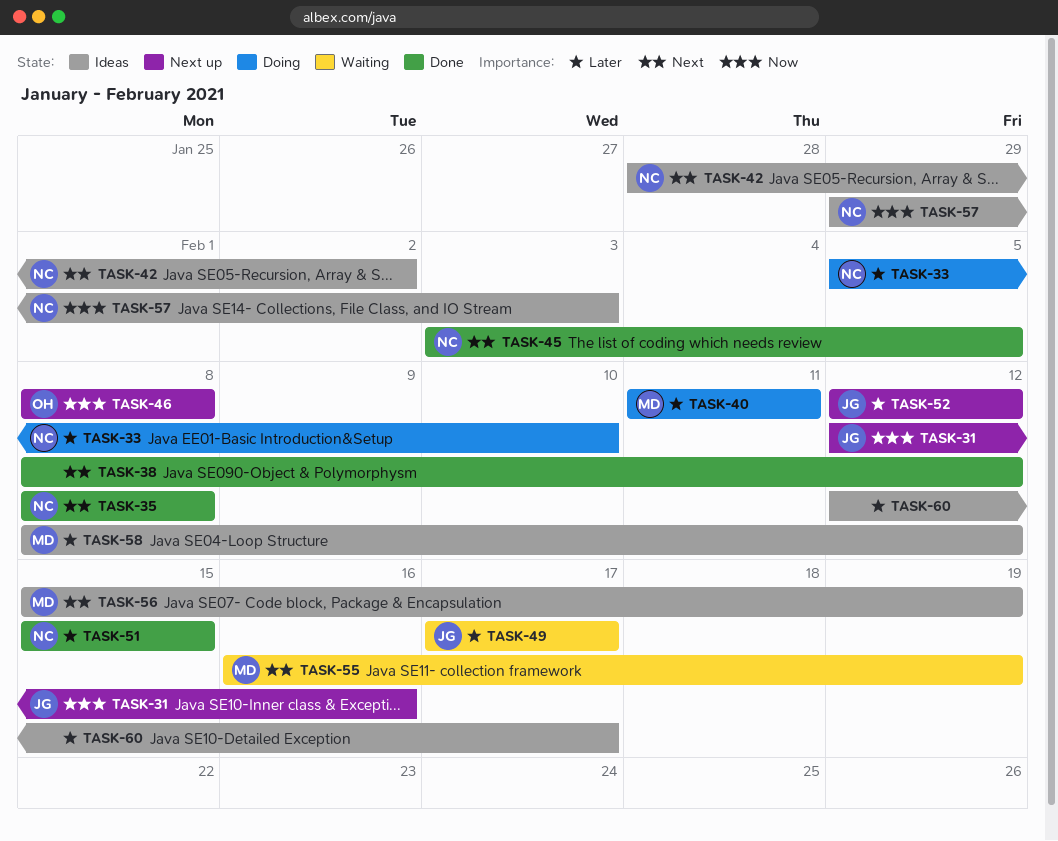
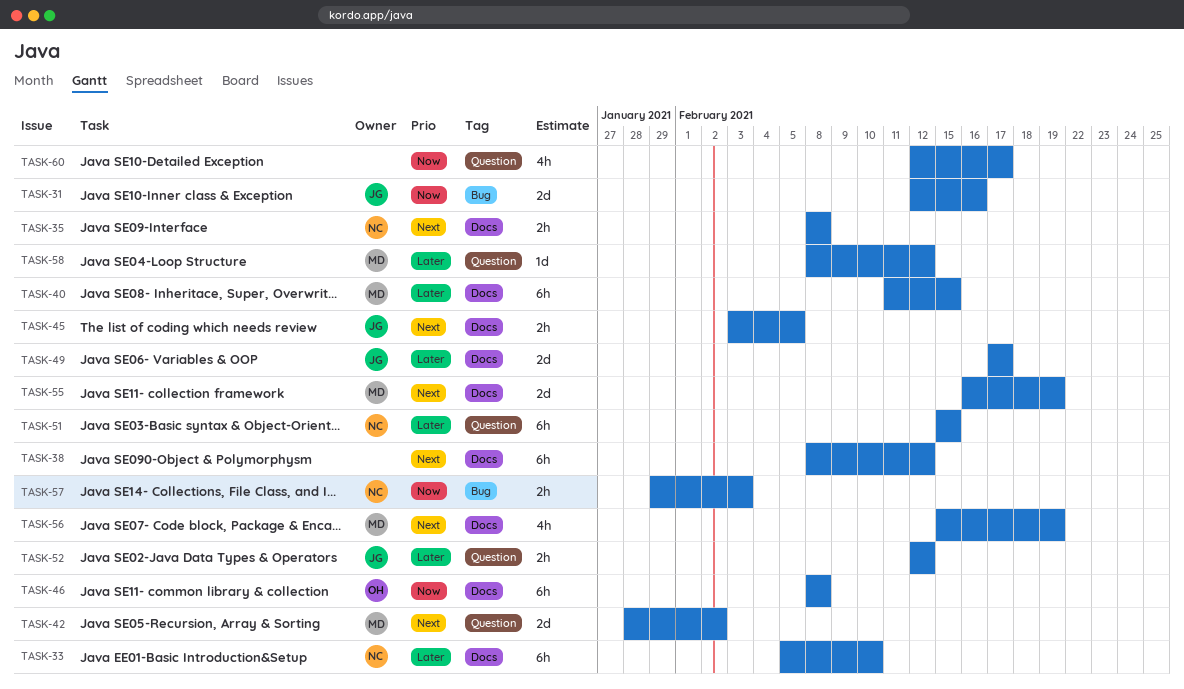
TASK-40, due: Feb 11 -> Feb 15
TASK-42, owner: NC -> MD
TASK-45, owner: NC -> JG
TASK-60, priority: Later -> Now

